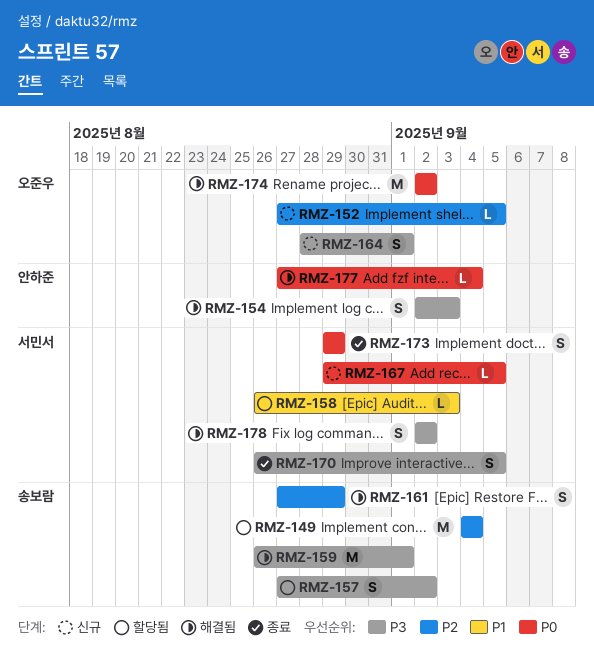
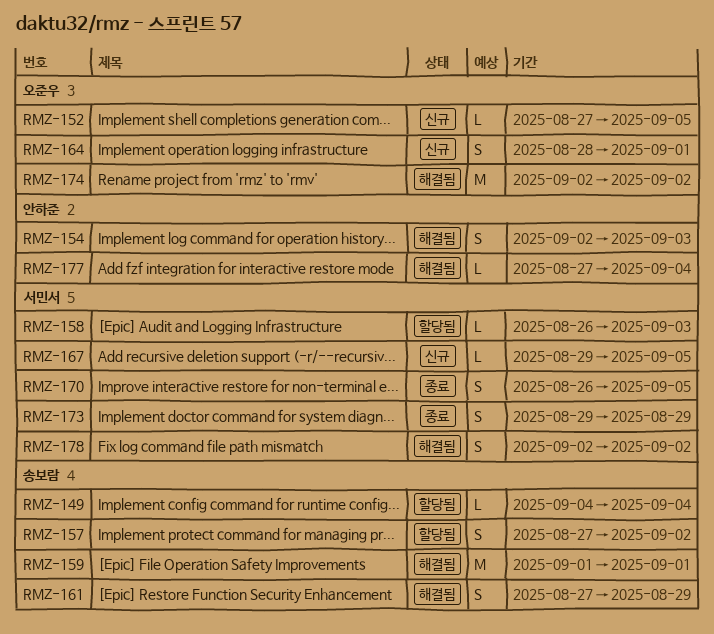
RMZ-149, estimate: M -> L
RMZ-159, start: Aug 26 -> Sep 1

